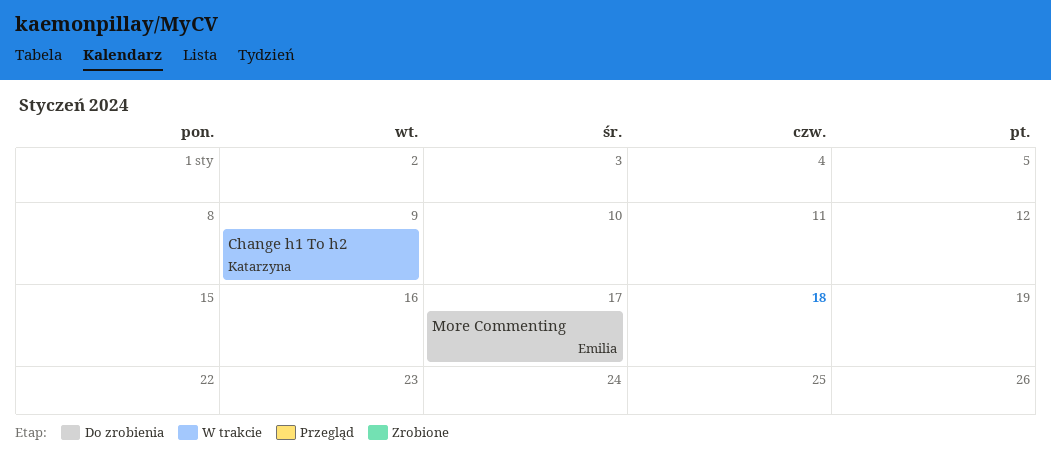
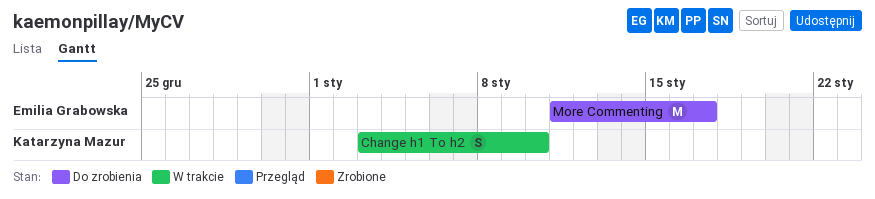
Change h1 To h2, due: Jan 9 -> Jan 10

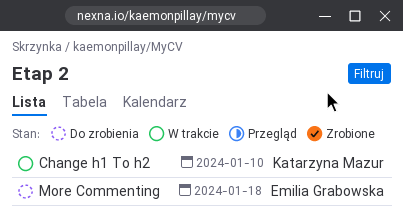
More Commenting, due: Jan 17 -> Jan 18

